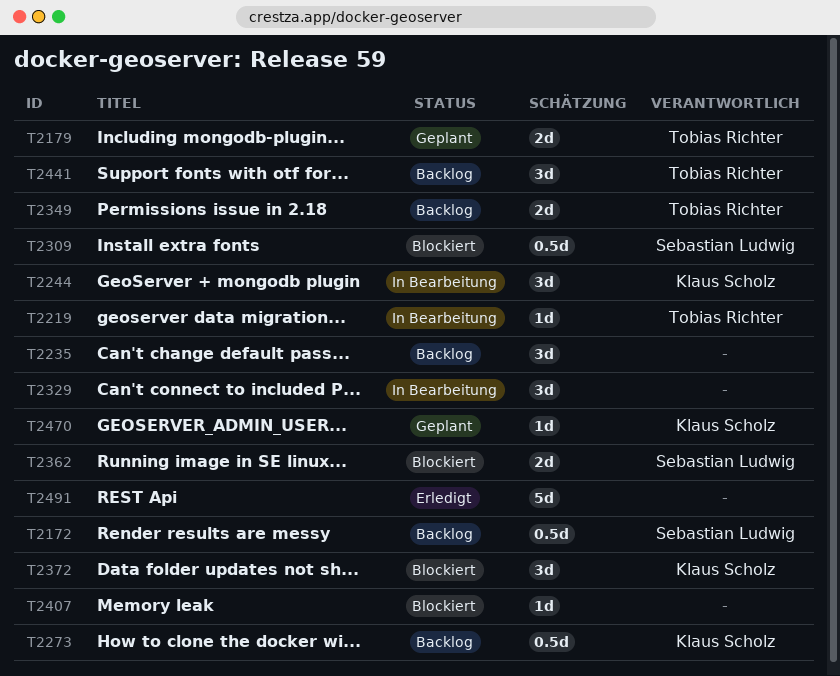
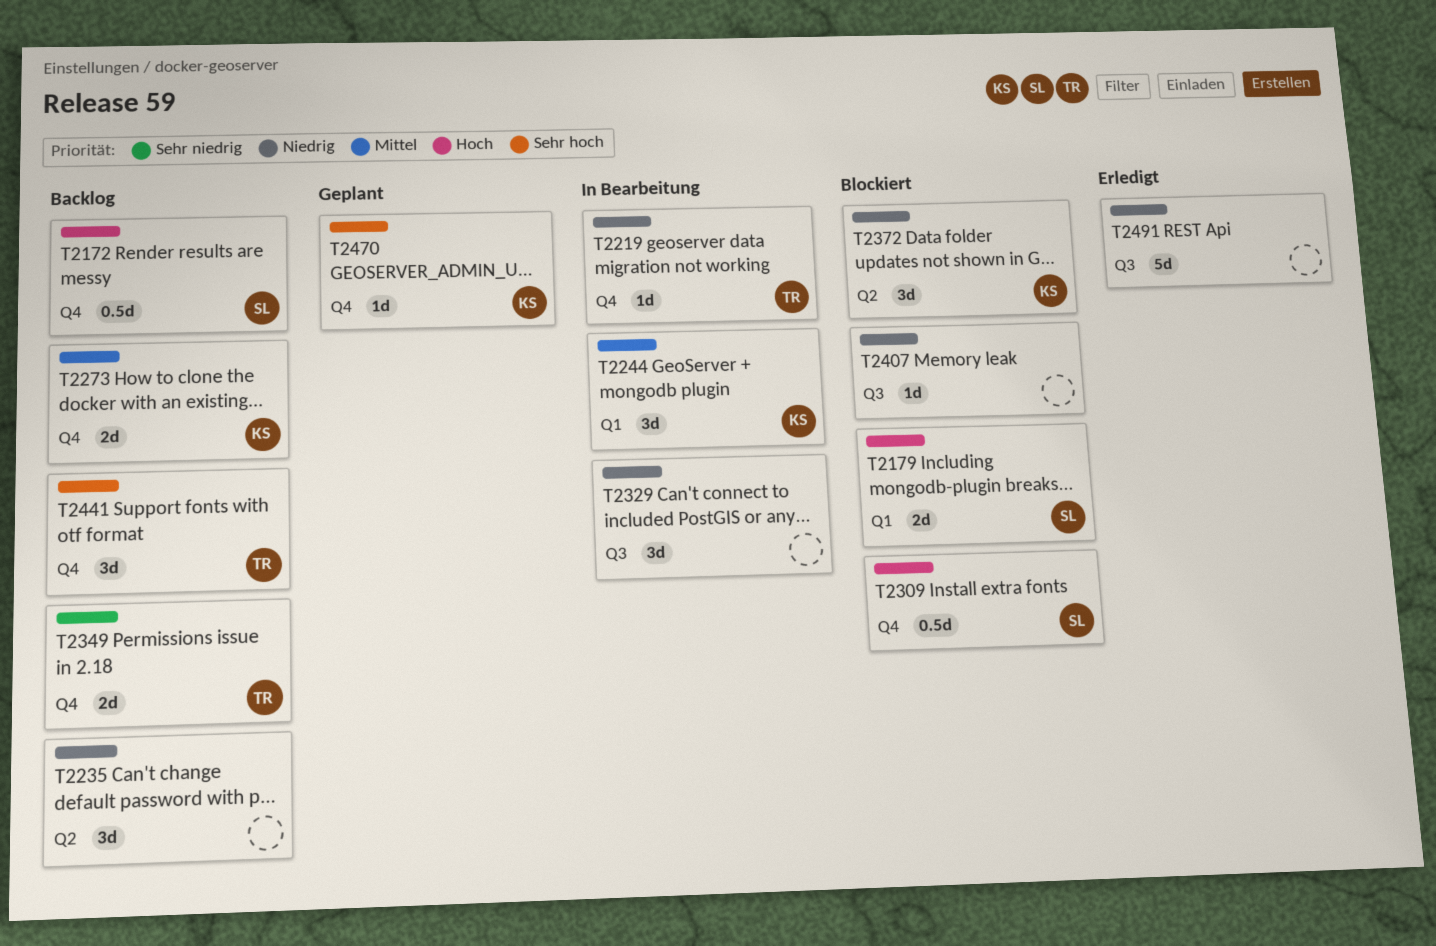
T2179, status: Geplant -> Blockiert
T2179, owner: Tobias Richter -> Sebastian Ludwig
T2273, estimate: 0.5d -> 2d
T2362: present -> none

